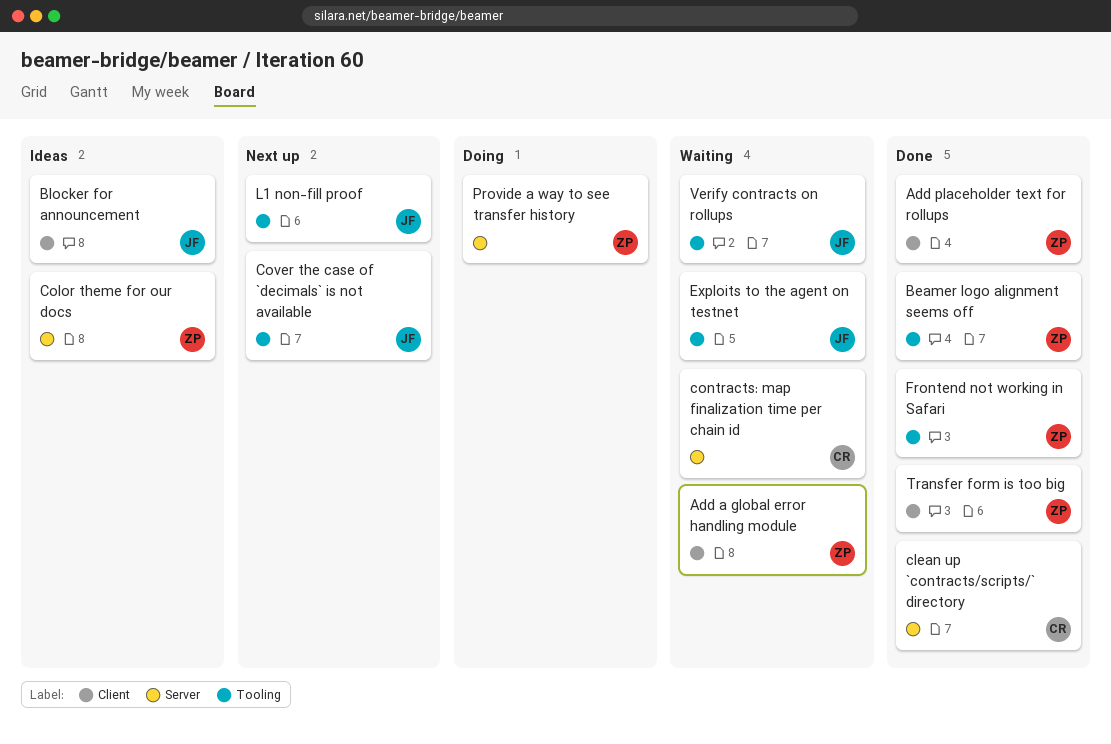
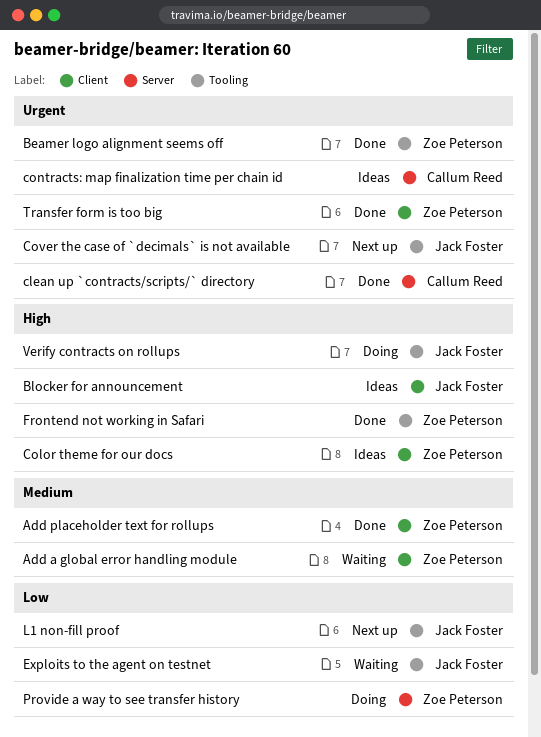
Color theme for our docs, label: Server -> Client
contracts: map finalization time per chain id, status: Waiting -> Ideas
Verify contracts on rollups, status: Waiting -> Doing

